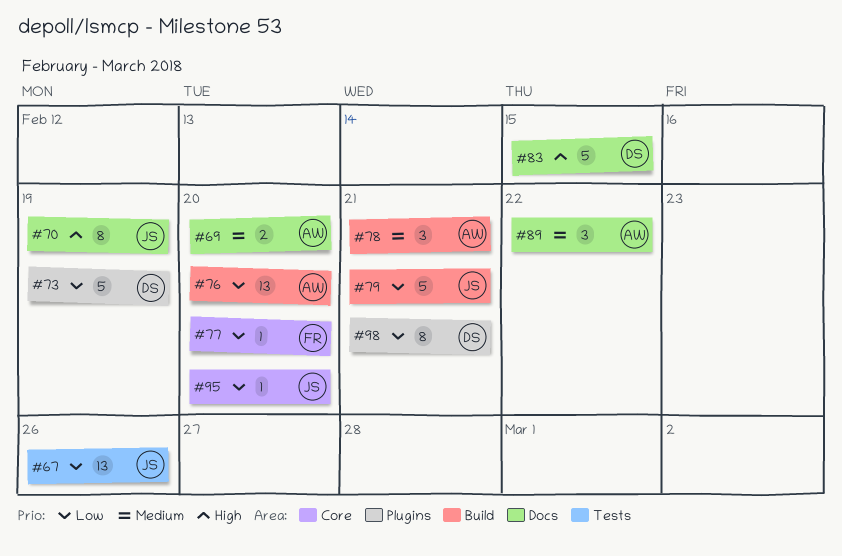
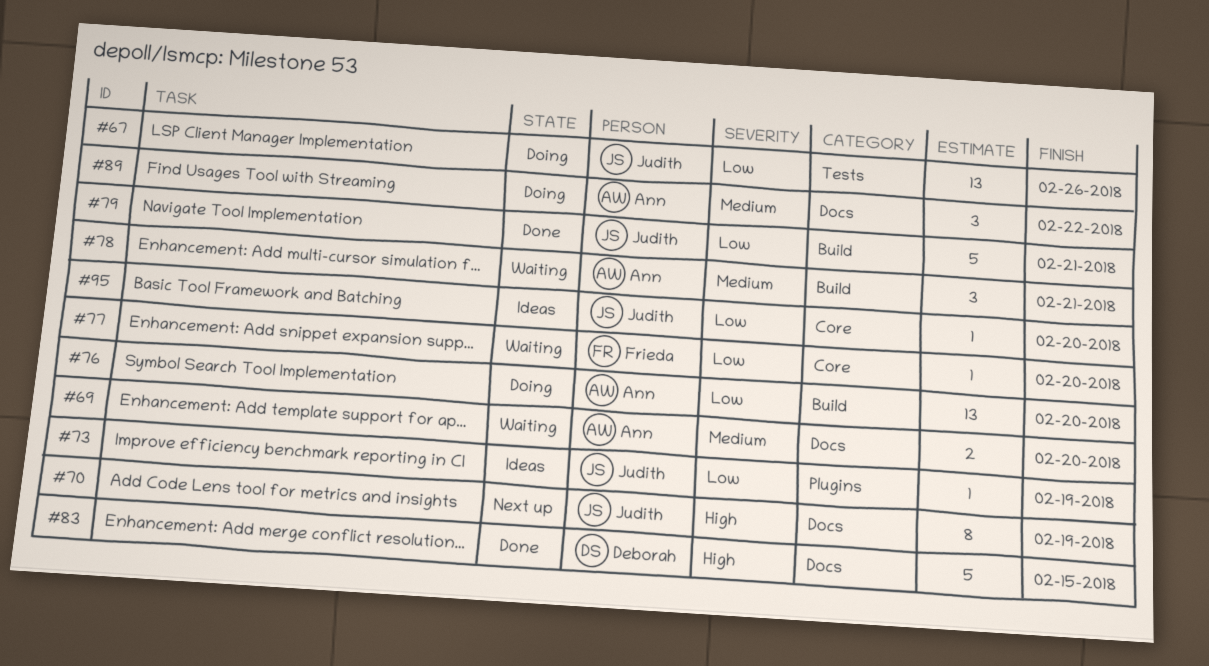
#73, owner: Deborah -> Judith
#73, estimate: 5 -> 1
#98: present -> none

